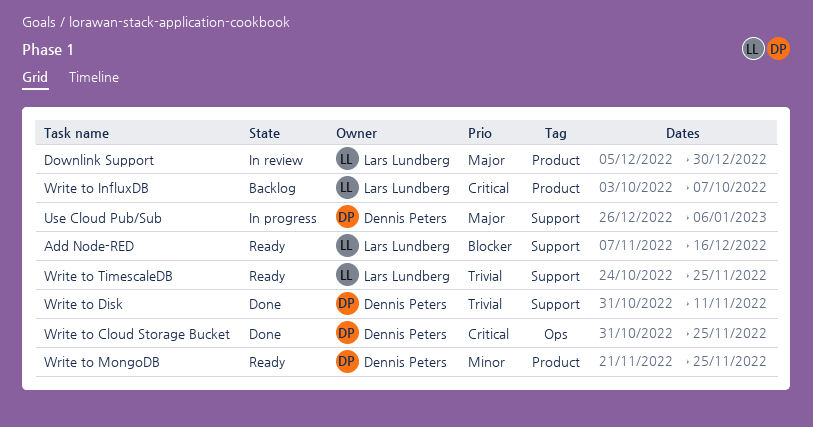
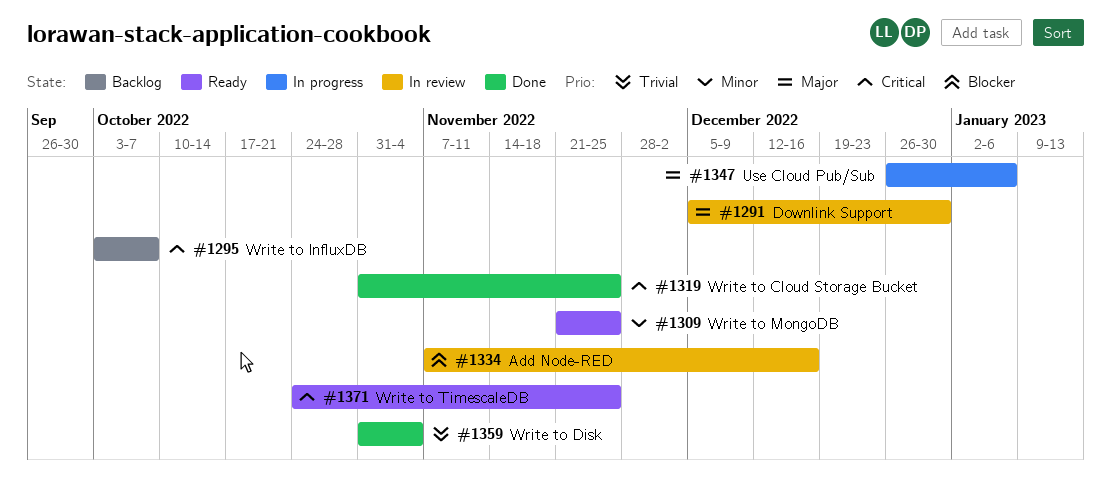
Add Node-RED, status: Ready -> In review
Write to Disk, due: Nov 11 -> Nov 4
Write to TimescaleDB, priority: Trivial -> Critical

